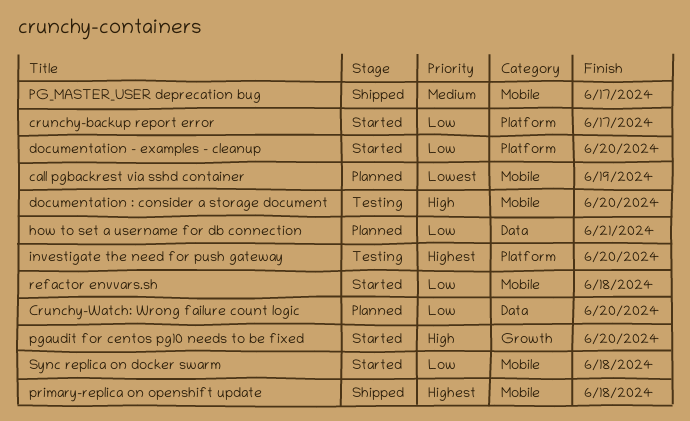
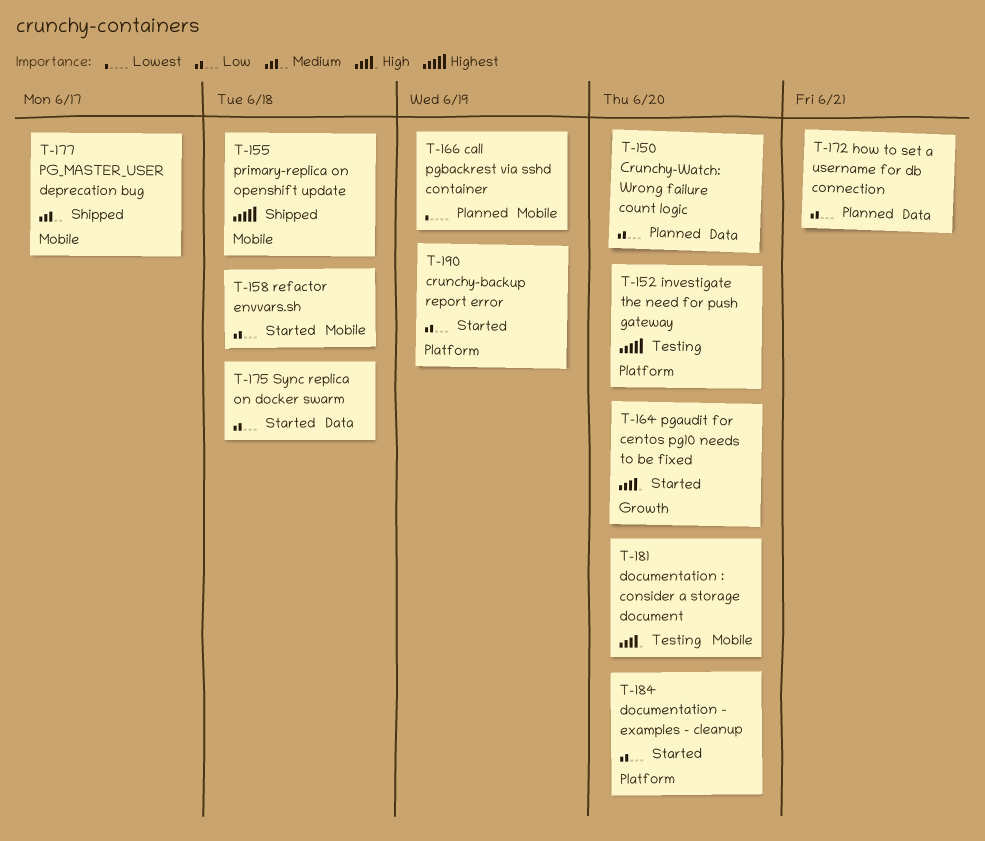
crunchy-backup report error, due: Jun 17 -> Jun 19
Sync replica on docker swarm, label: Mobile -> Data

